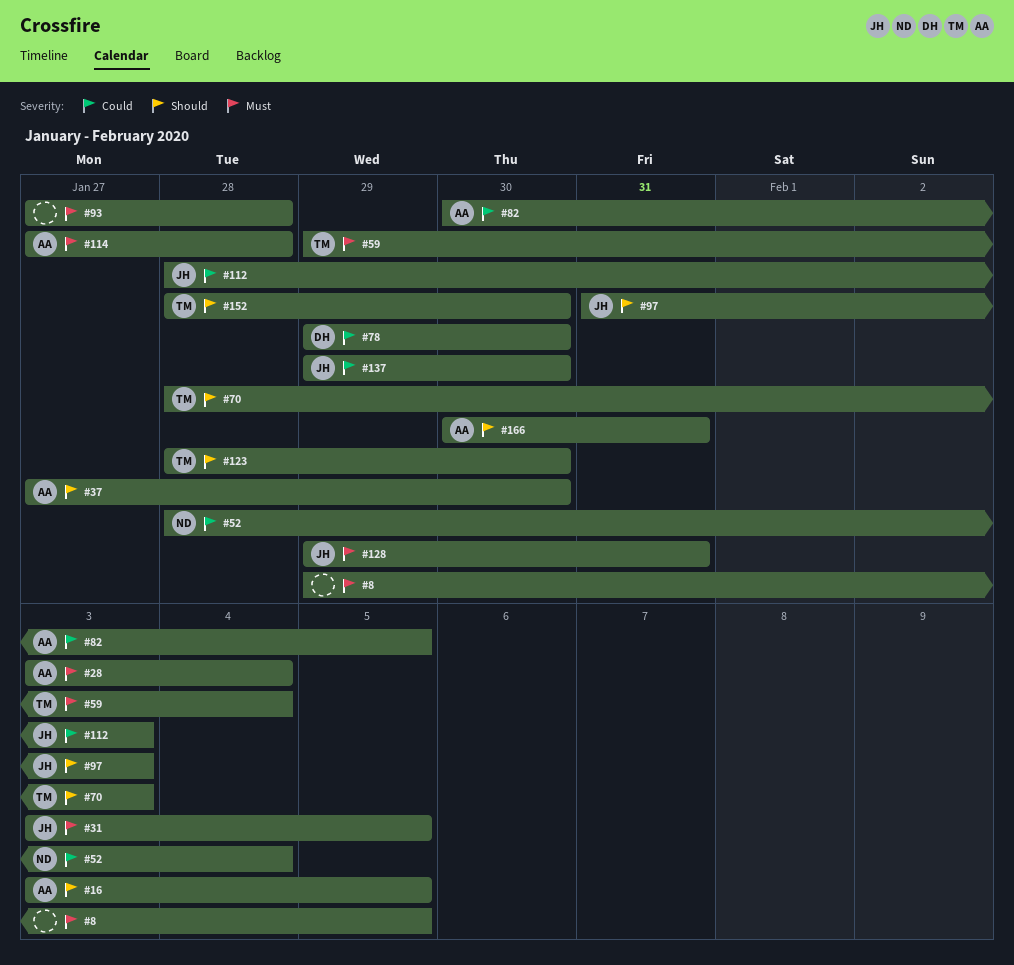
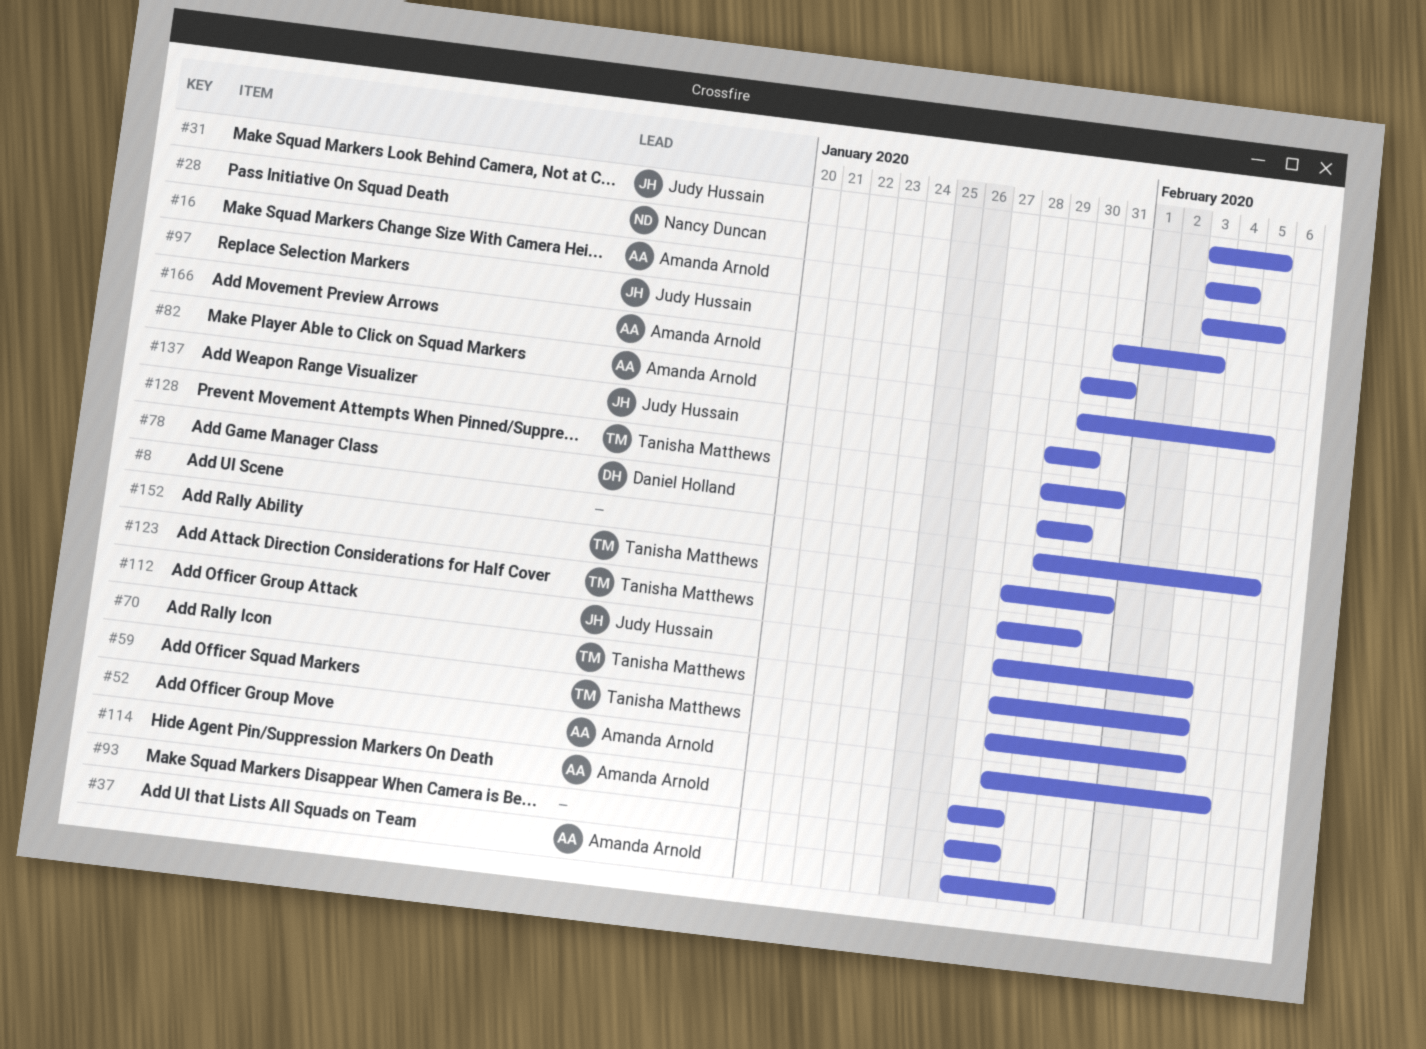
#28, owner: Amanda Arnold -> Nancy Duncan
#52, owner: Nancy Duncan -> Amanda Arnold
#59, start: Jan 29 -> Jan 28
#59, due: Feb 4 -> Feb 3
#128, owner: Judy Hussain -> Tanisha Matthews
#152, due: Jan 30 -> Jan 31

